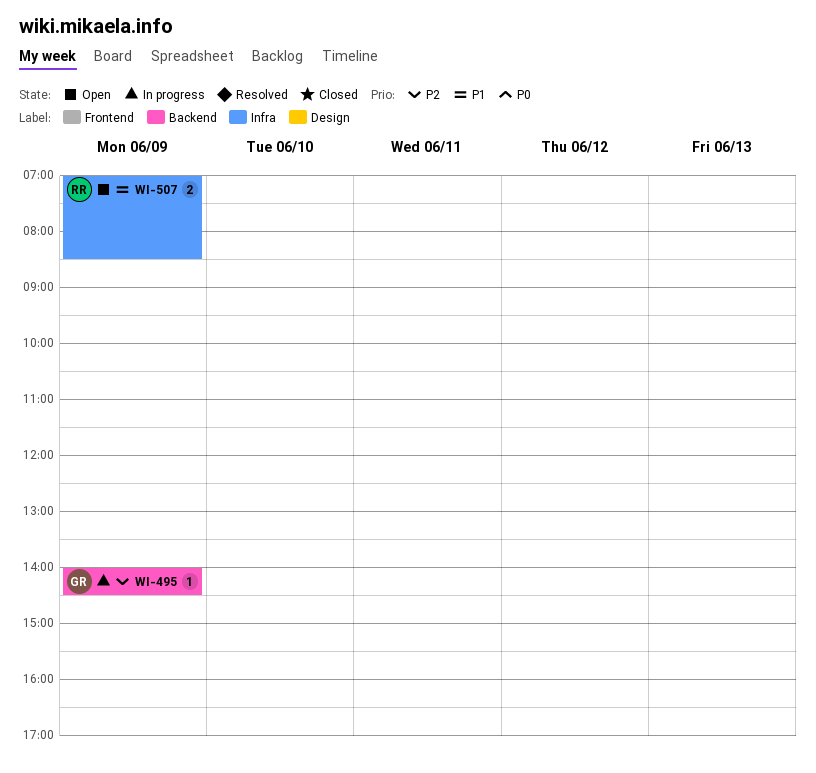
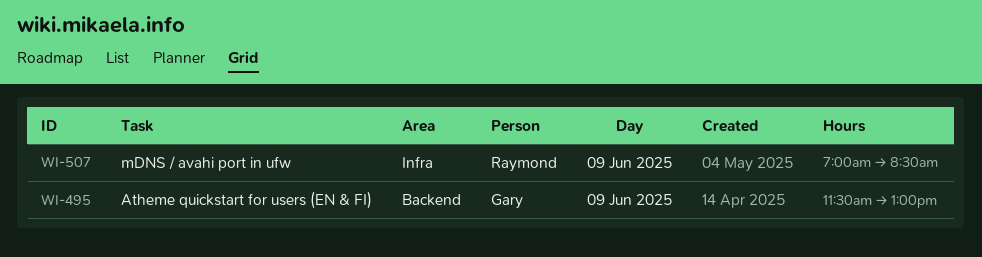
WI-495, begins: 14:00 -> 11:30
WI-495, ends: 14:30 -> 13:00

